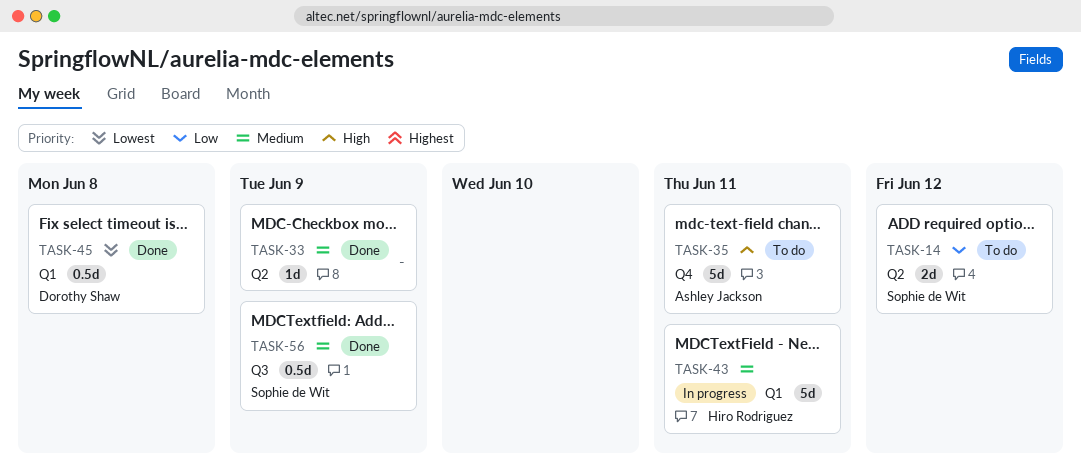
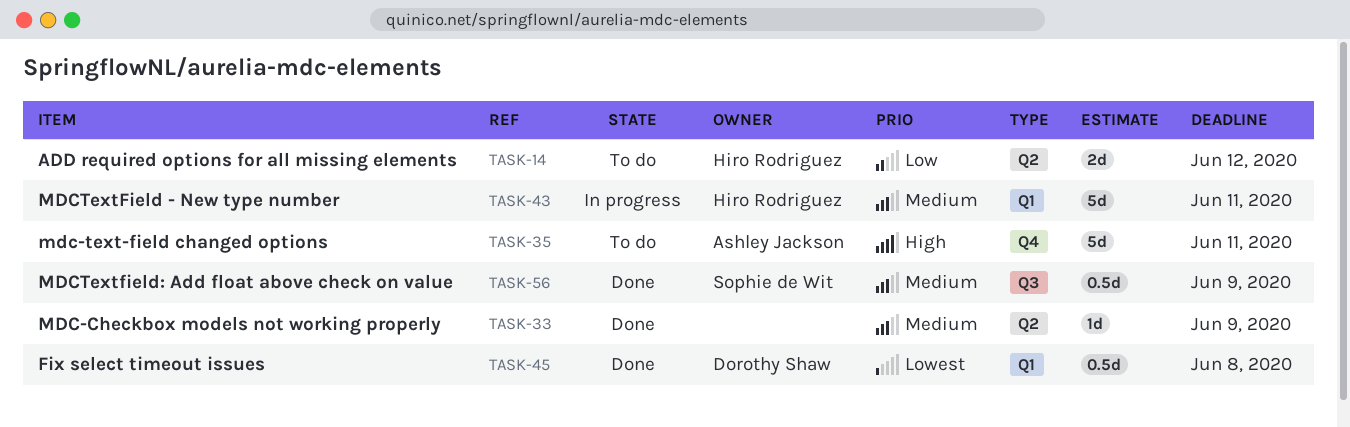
TASK-14, owner: Sophie de Wit -> Hiro Rodriguez

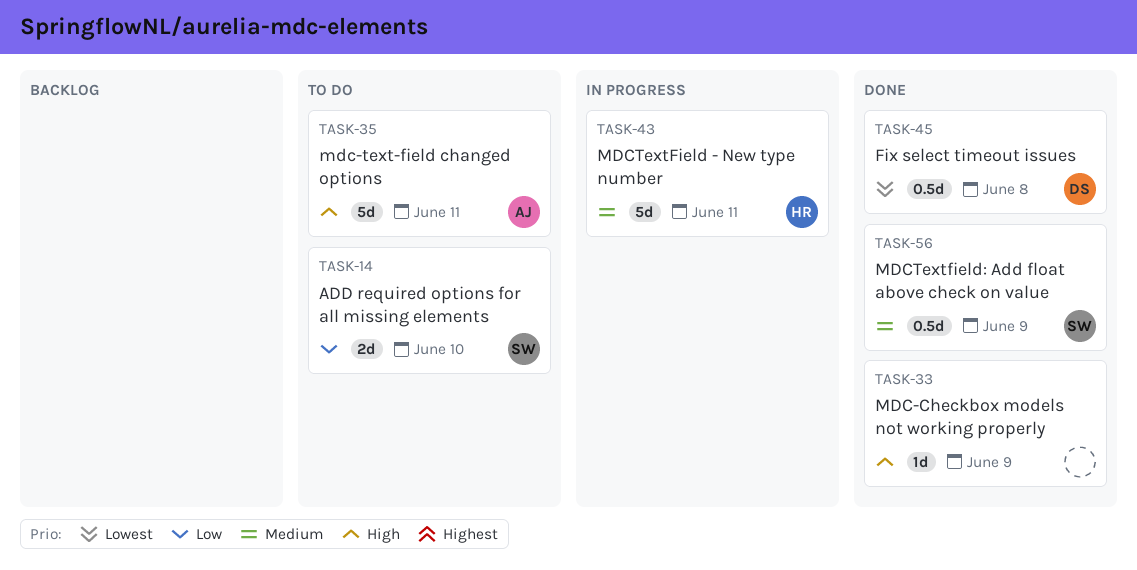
TASK-14, owner: Hiro Rodriguez -> Sophie de Wit
TASK-14, due: Jun 12 -> Jun 10
TASK-33, priority: Medium -> High

